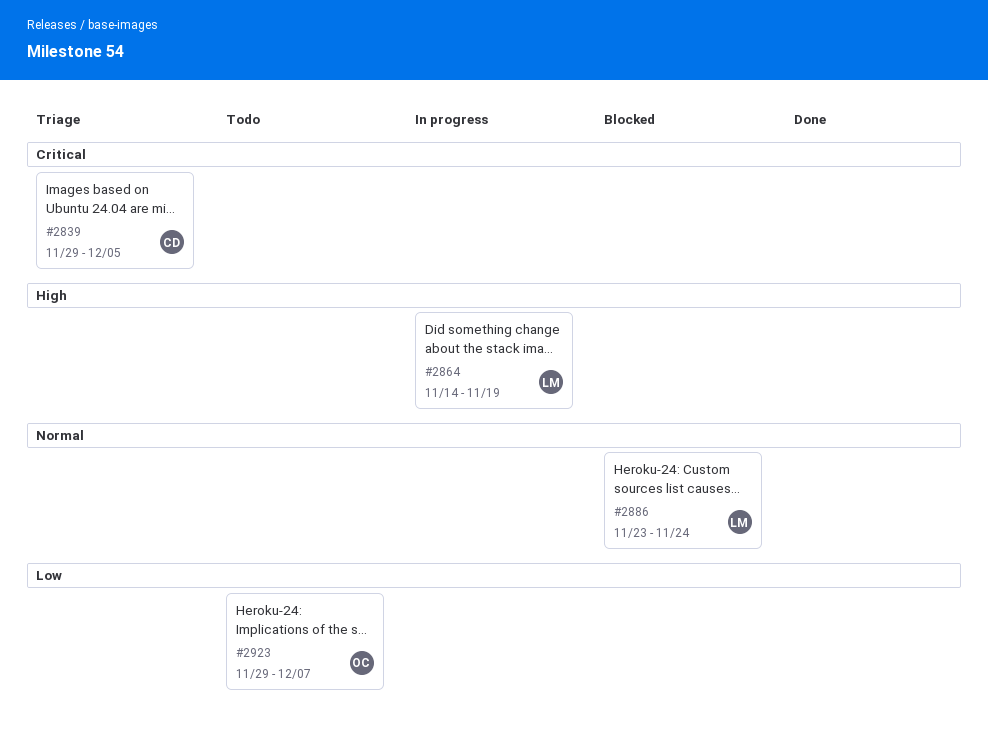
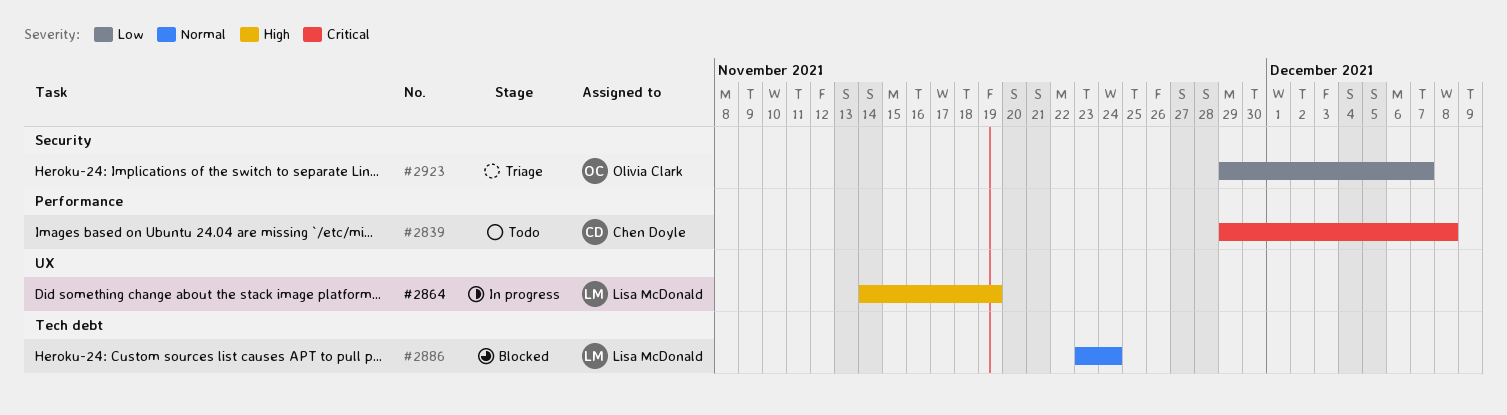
#2839, status: Triage -> Todo
#2839, due: Dec 5 -> Dec 8
#2923, status: Todo -> Triage

